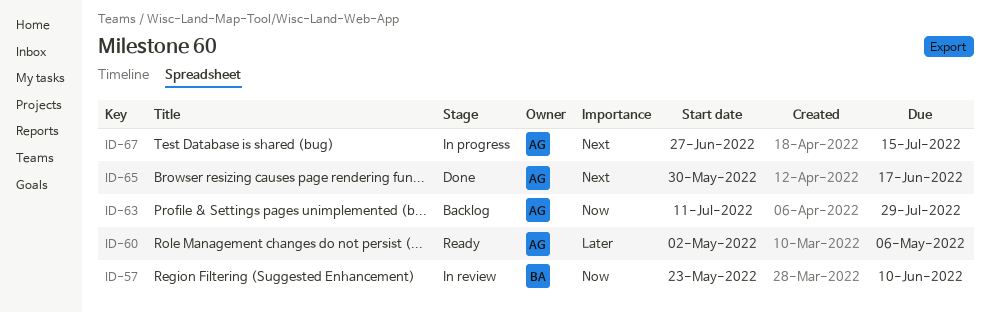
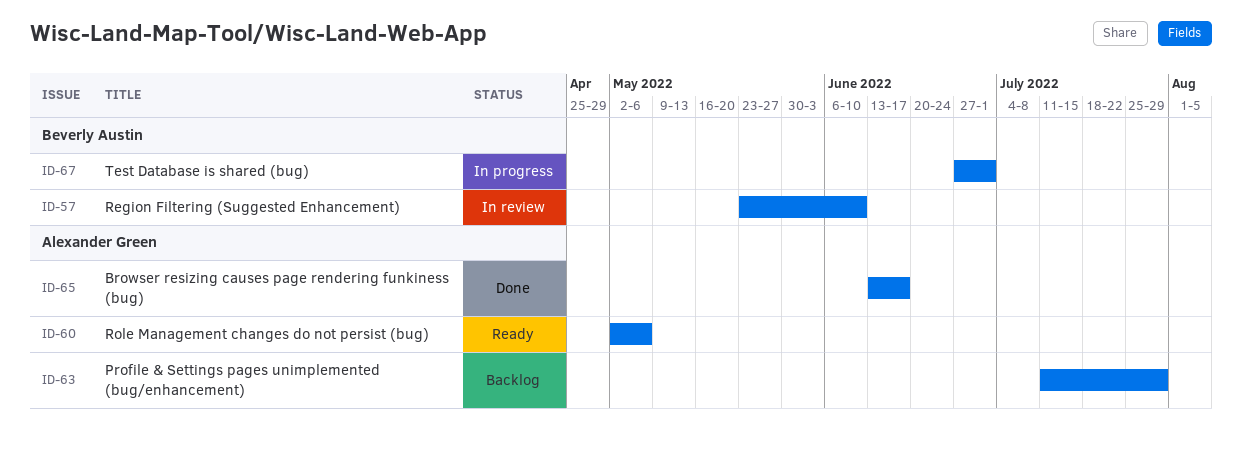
ID-65, start: May 30 -> Jun 13
ID-67, owner: Alexander Green -> Beverly Austin
ID-67, due: Jul 15 -> Jul 1

